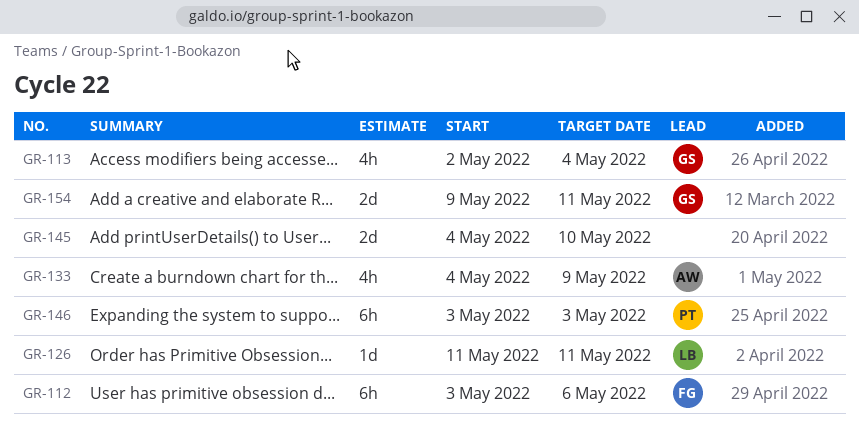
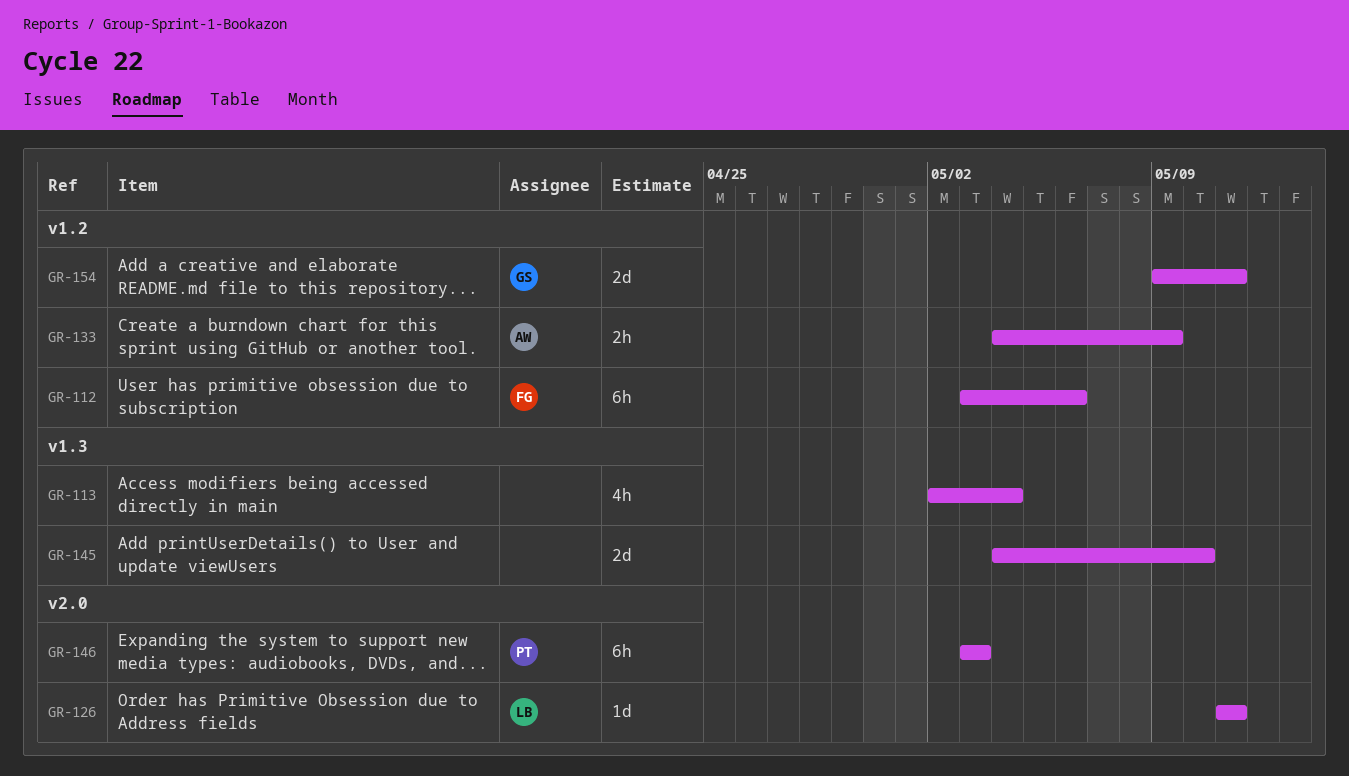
GR-113, owner: GS -> none
GR-133, estimate: 4h -> 2h

